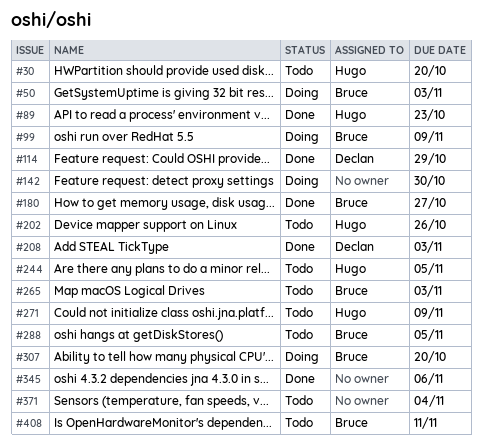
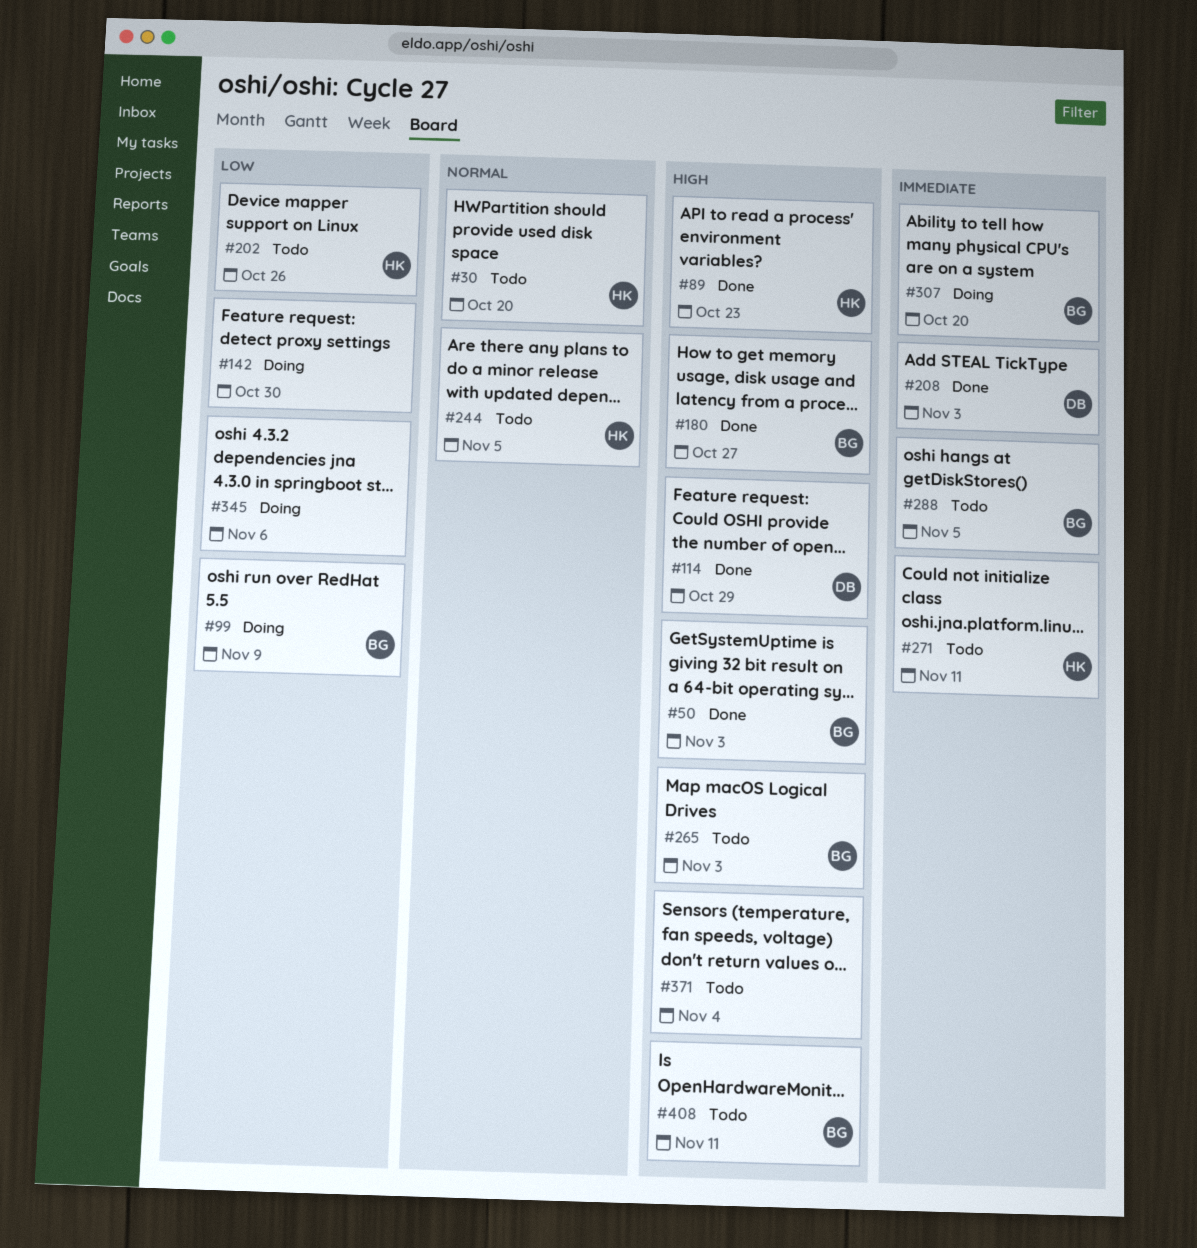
#50, status: Doing -> Done
#271, due: Nov 9 -> Nov 11
#345, status: Done -> Doing

